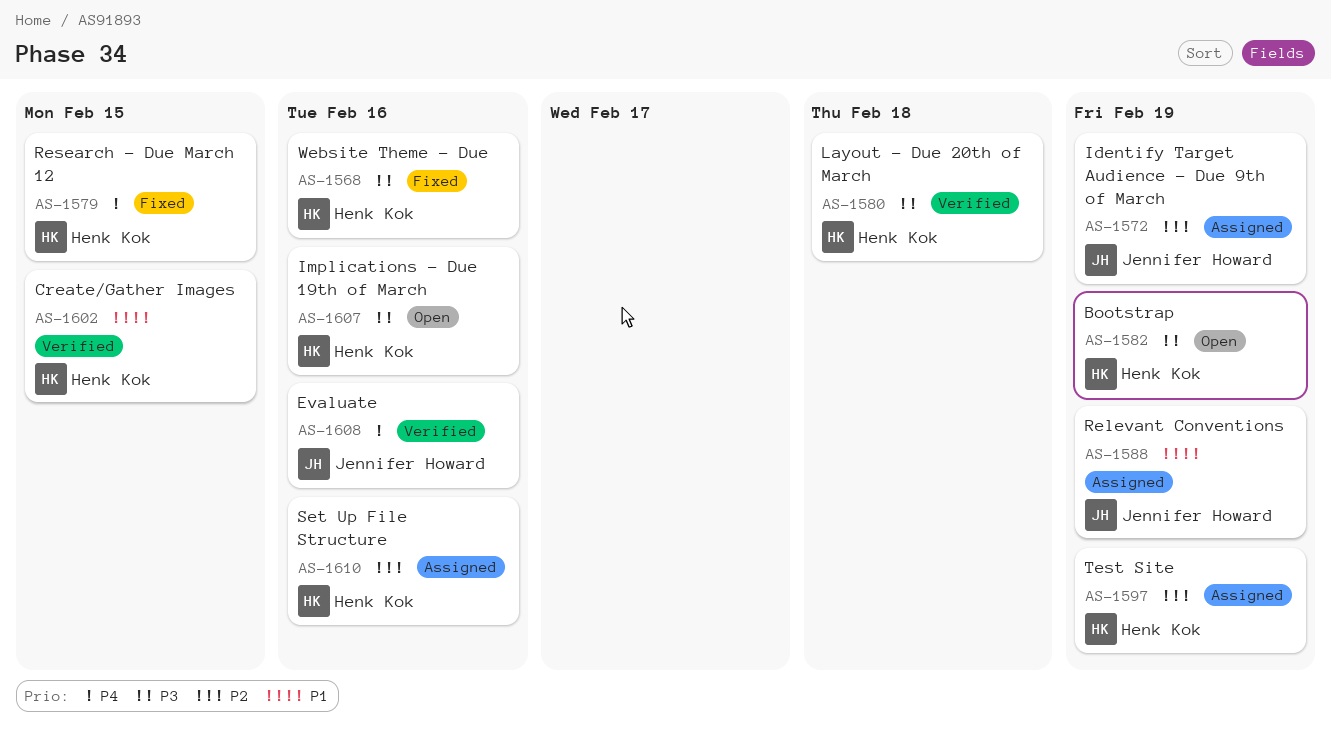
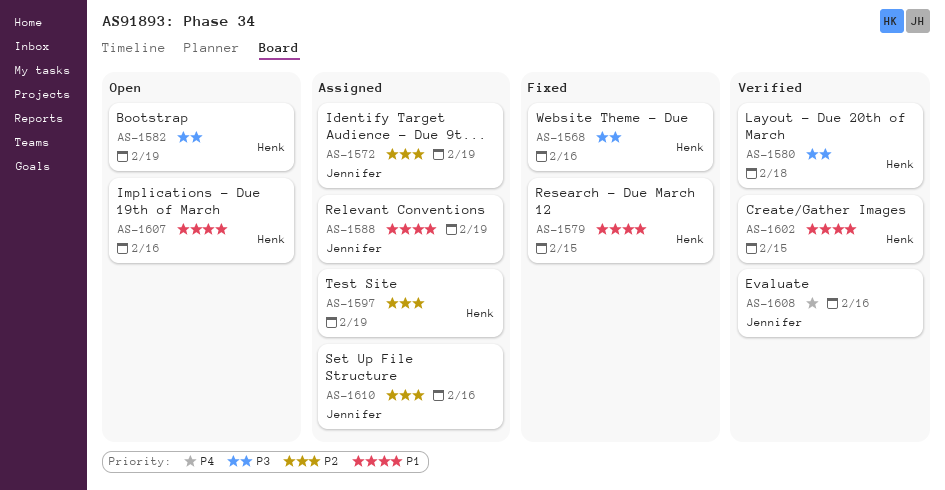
AS-1579, priority: P4 -> P1
AS-1607, priority: P3 -> P1
AS-1610, owner: Henk Kok -> Jennifer Howard

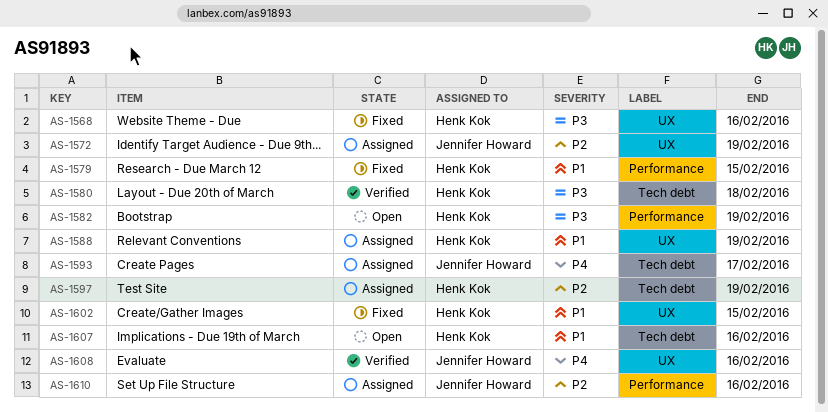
AS-1588, owner: Jennifer Howard -> Henk Kok
AS-1593: none -> present
AS-1602, status: Verified -> Fixed

